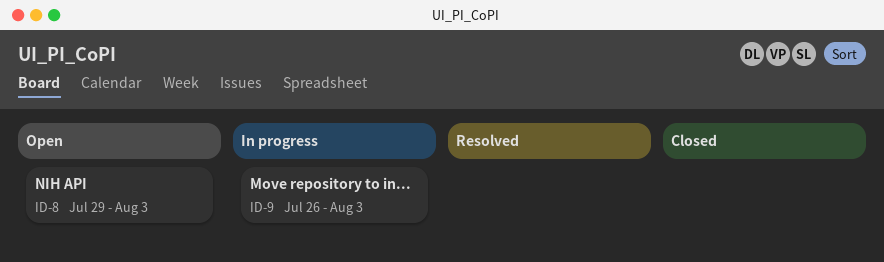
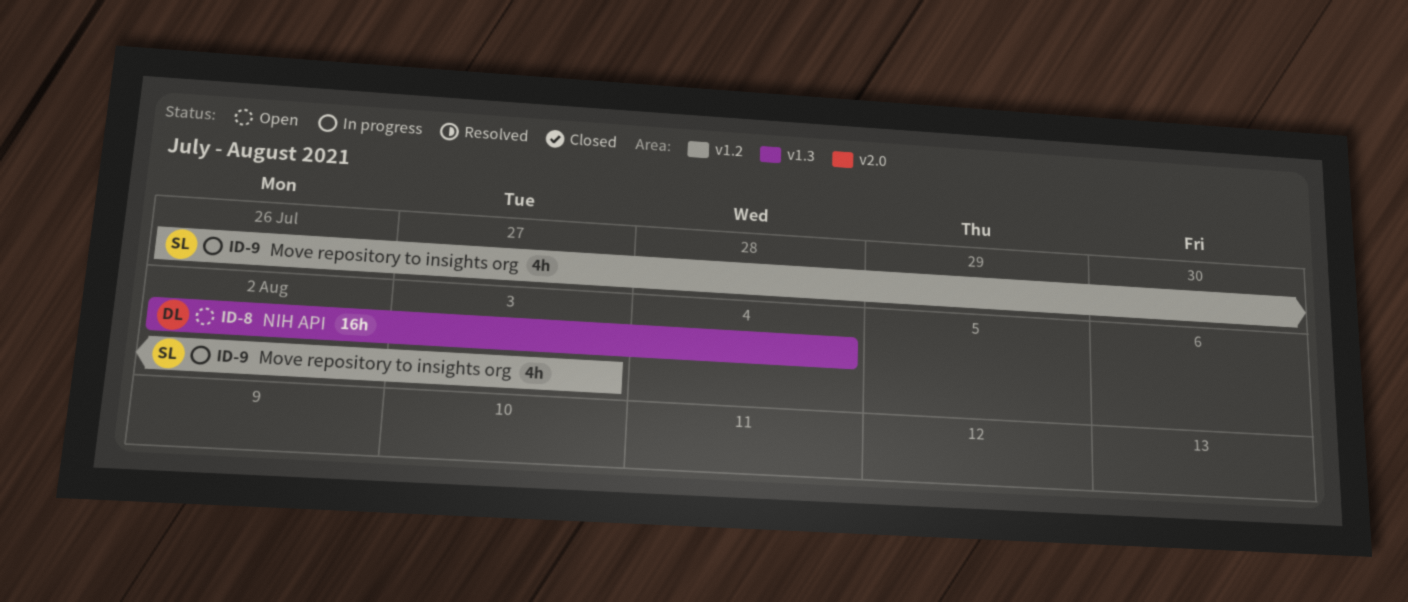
ID-8, start: Jul 29 -> Aug 2
ID-8, due: Aug 3 -> Aug 4

